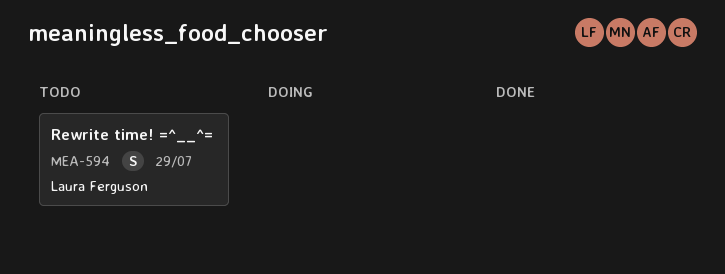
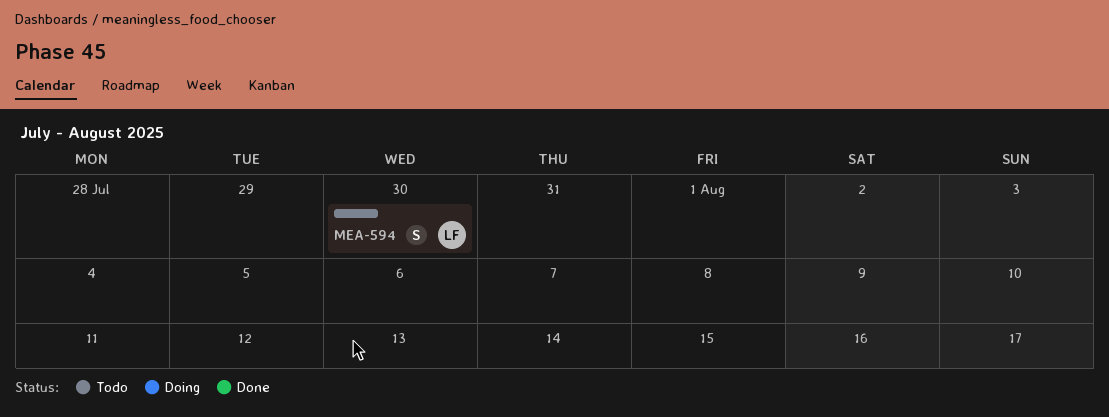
MEA-594, due: Jul 29 -> Jul 30

